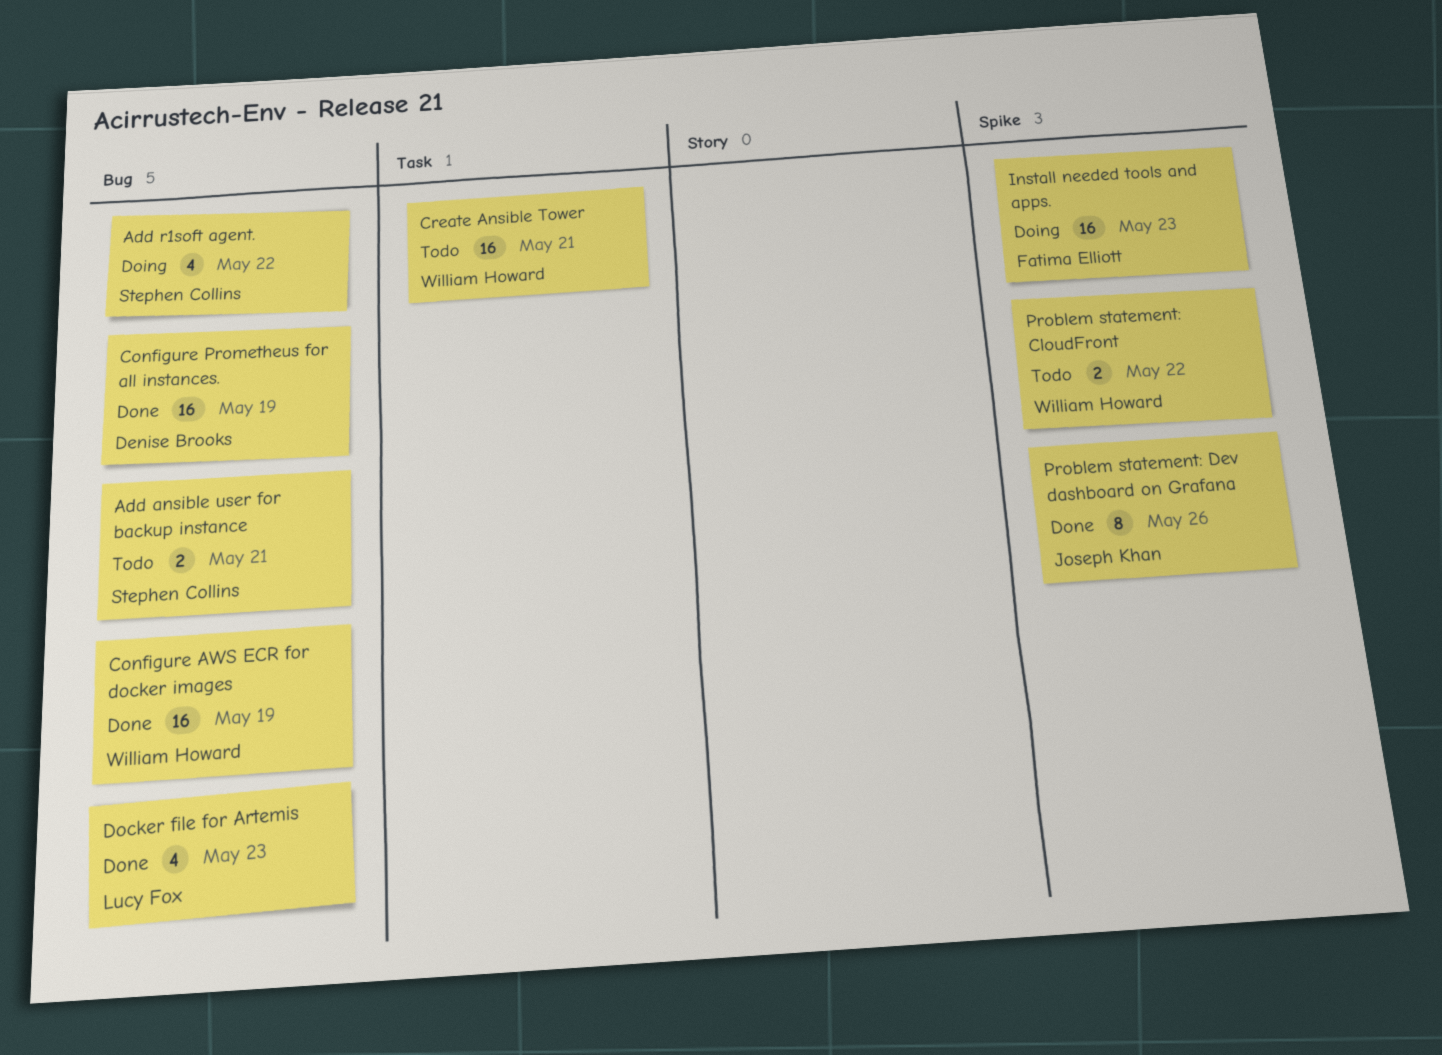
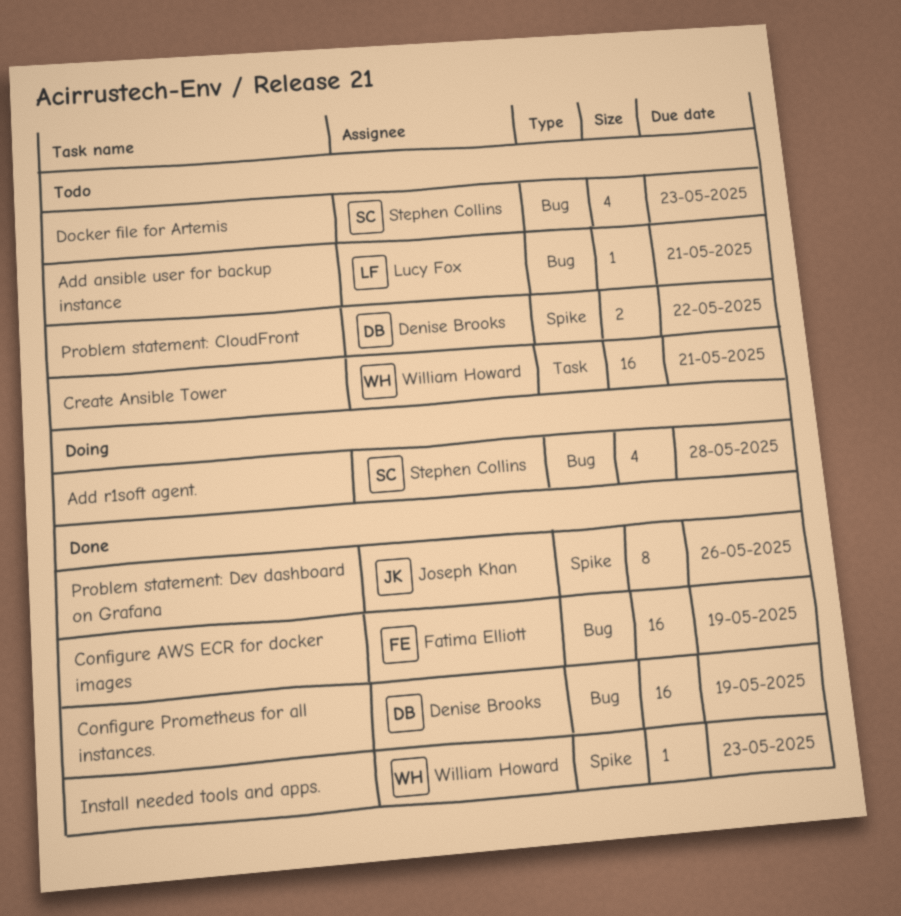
Add ansible user for backup instance, owner: Stephen Collins -> Lucy Fox
Add ansible user for backup instance, estimate: 2 -> 1
Add r1soft agent., due: May 22 -> May 28
Configure AWS ECR for docker images, owner: William Howard -> Fatima Elliott
Docker file for Artemis, status: Done -> Todo
Docker file for Artemis, owner: Lucy Fox -> Stephen Collins
Install needed tools and apps., status: Doing -> Done
Install needed tools and apps., owner: Fatima Elliott -> William Howard
Install needed tools and apps., estimate: 16 -> 1
Problem statement: CloudFront, owner: William Howard -> Denise Brooks

